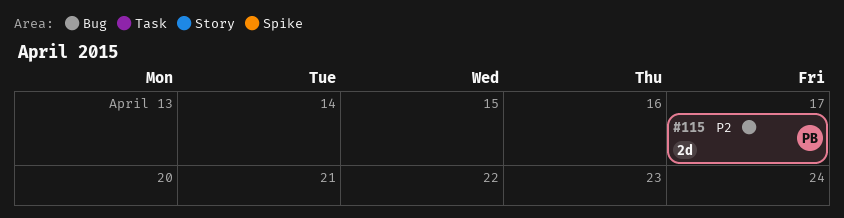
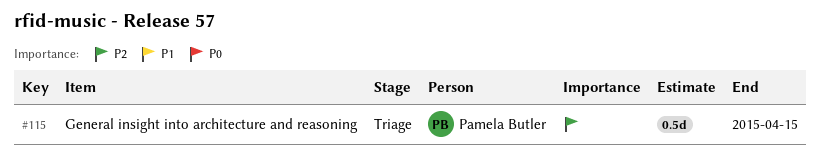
#115, estimate: 2d -> 0.5d
#115, due: Apr 17 -> Apr 15

